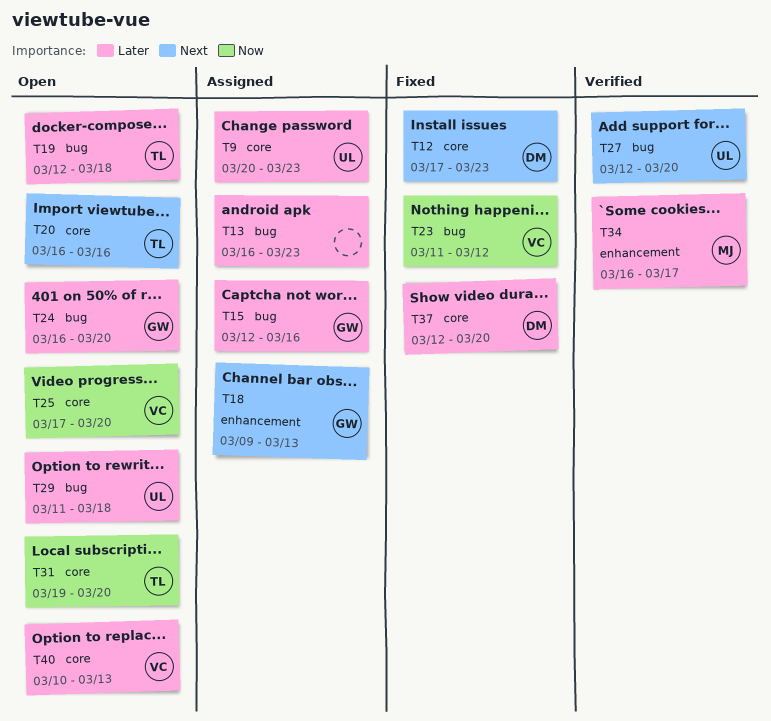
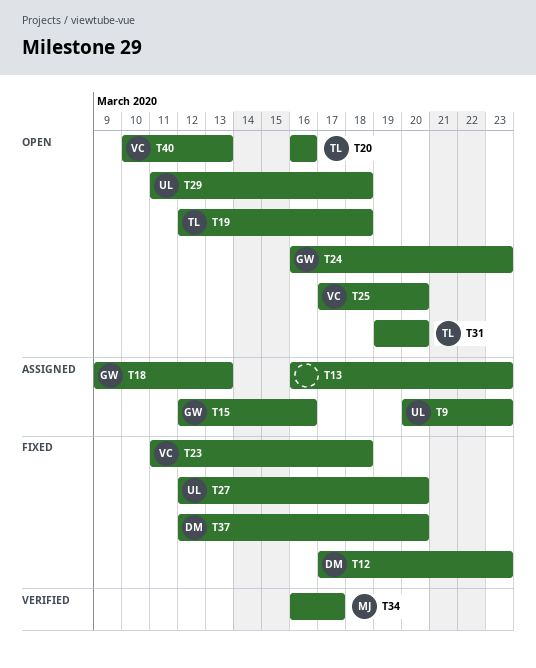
T23, due: Mar 12 -> Mar 18
T24, due: Mar 20 -> Mar 23
T27, status: Verified -> Fixed

